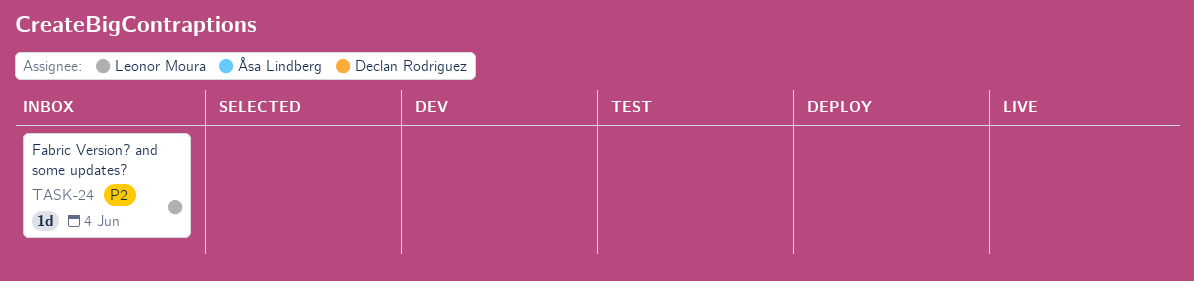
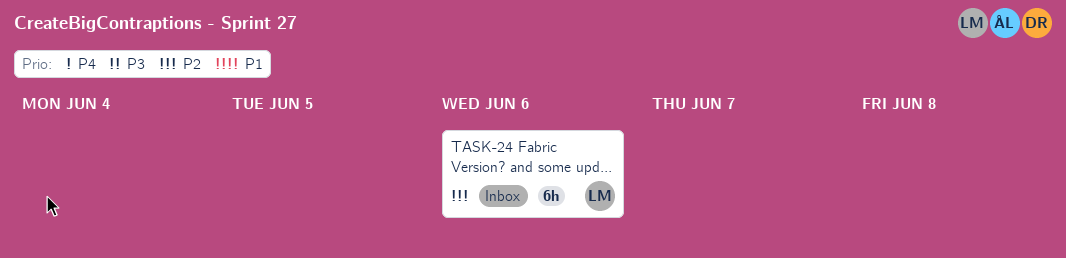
TASK-24, estimate: 1d -> 6h
TASK-24, due: Jun 4 -> Jun 6

